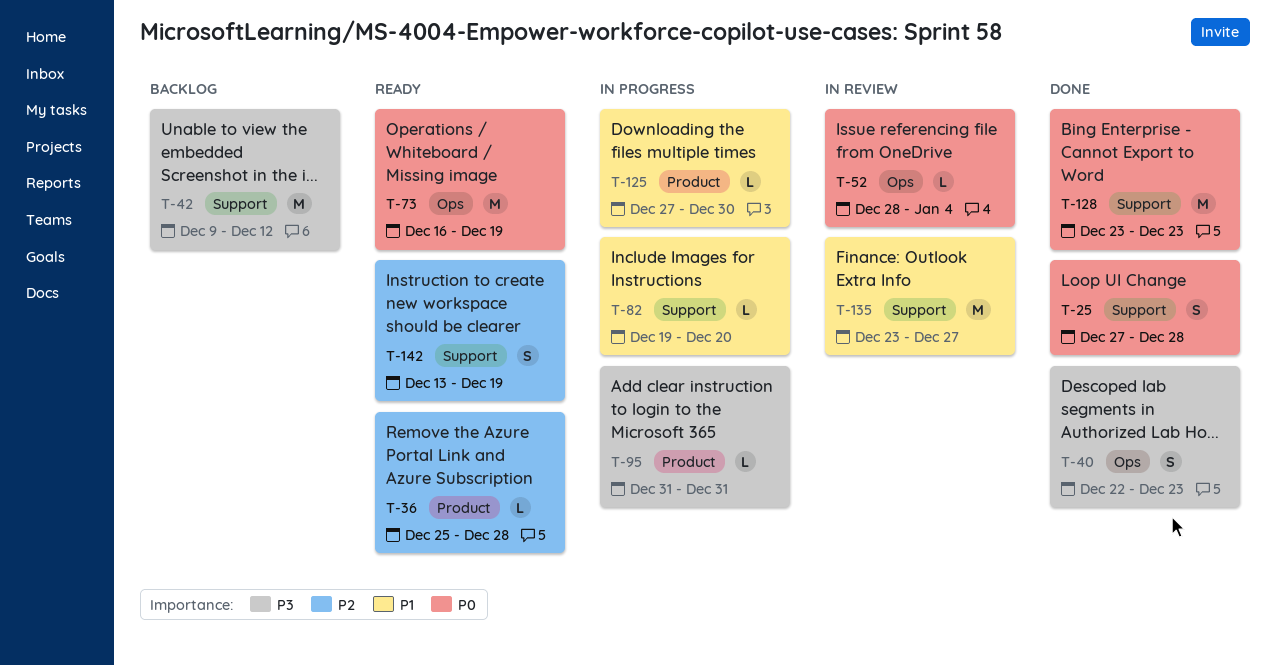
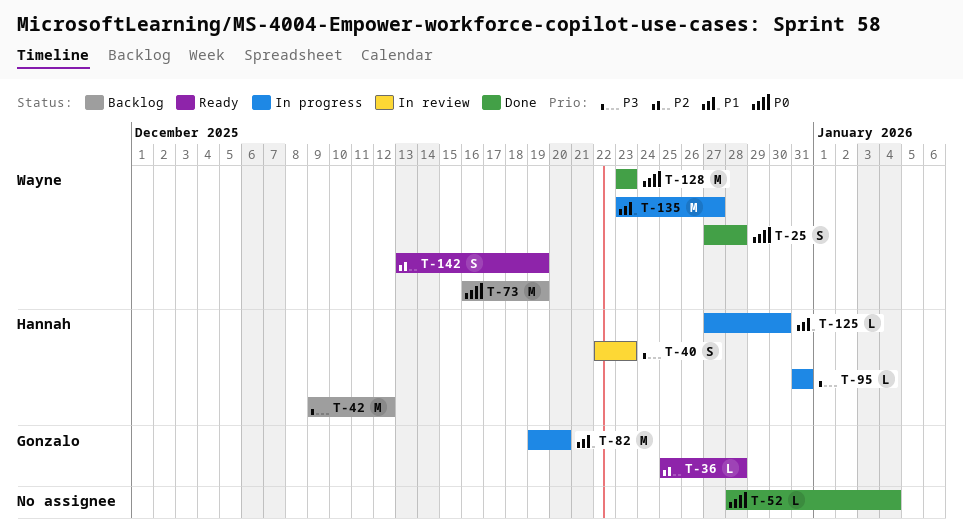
T-40, status: Done -> In review
T-52, status: In review -> Done
T-73, status: Ready -> Backlog
T-82, estimate: L -> M
T-135, status: In review -> In progress

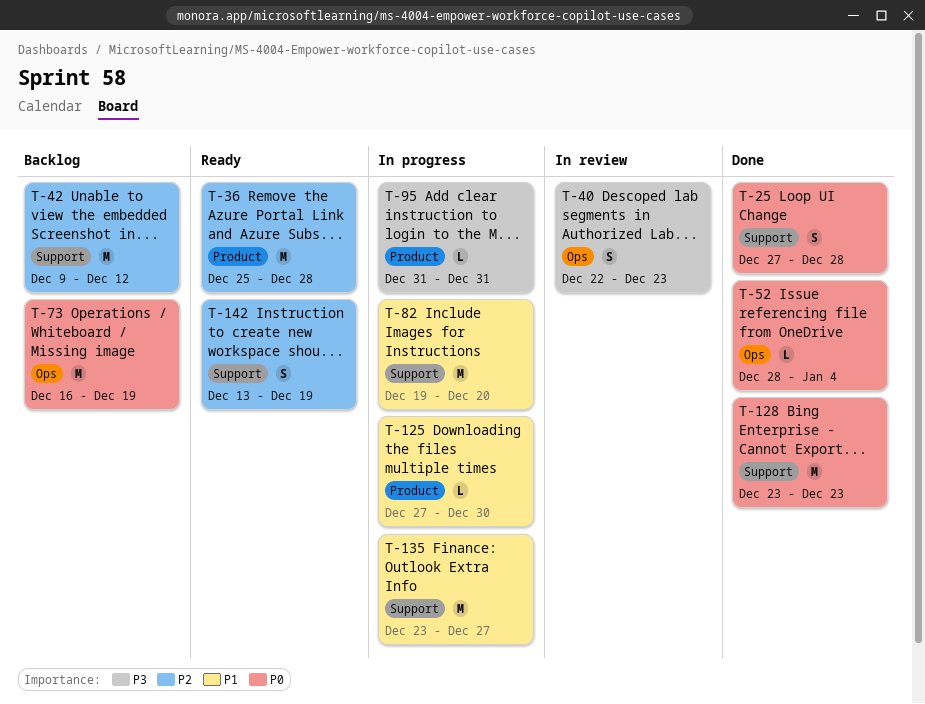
T-36, estimate: L -> M
T-42, priority: P3 -> P2

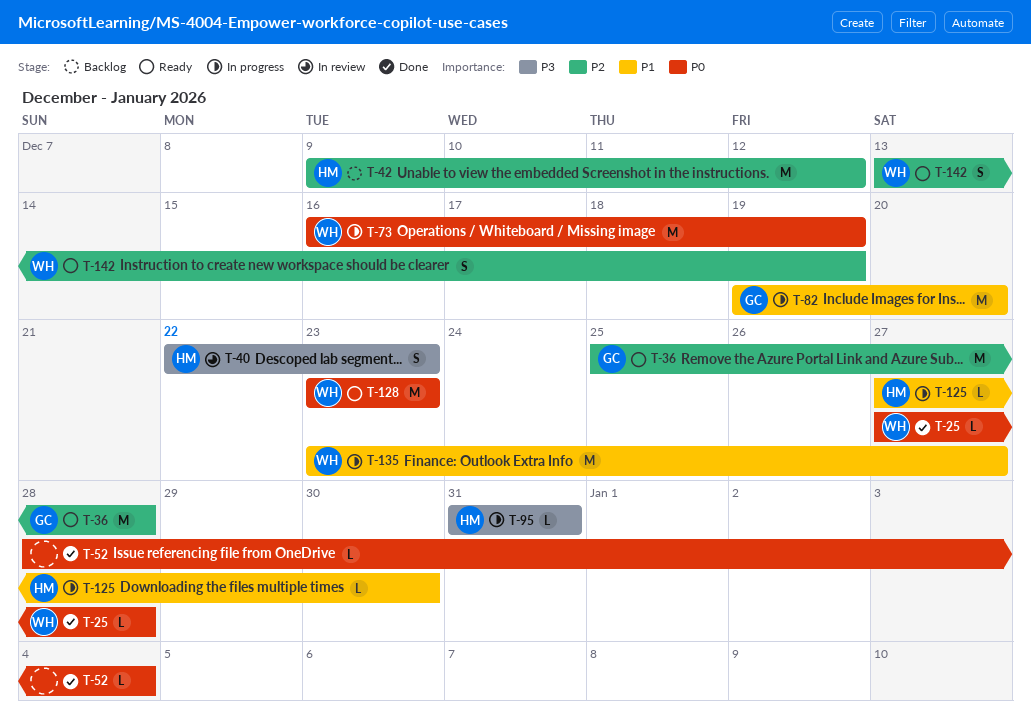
T-25, estimate: S -> L
T-73, status: Backlog -> In progress
T-128, status: Done -> Ready

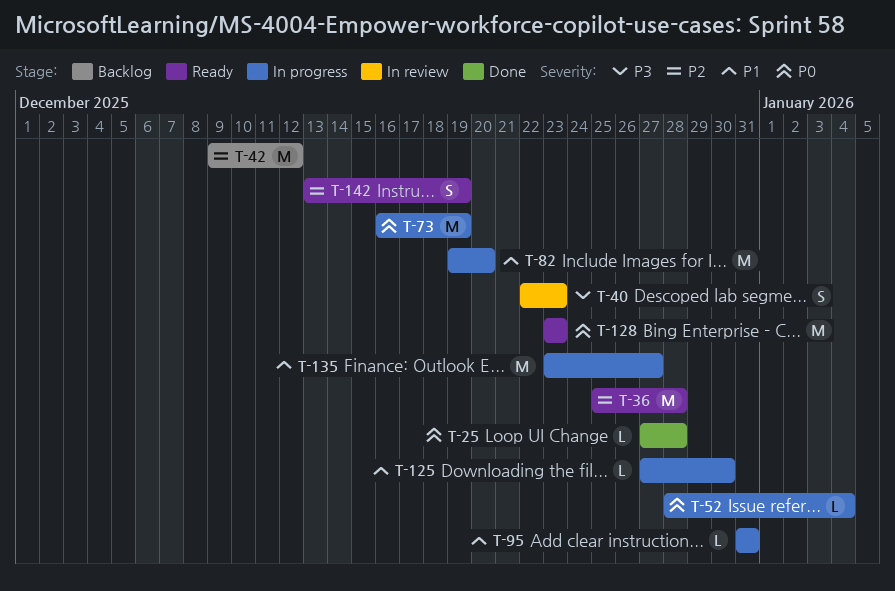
T-52, status: Done -> In progress
T-95, priority: P3 -> P1

